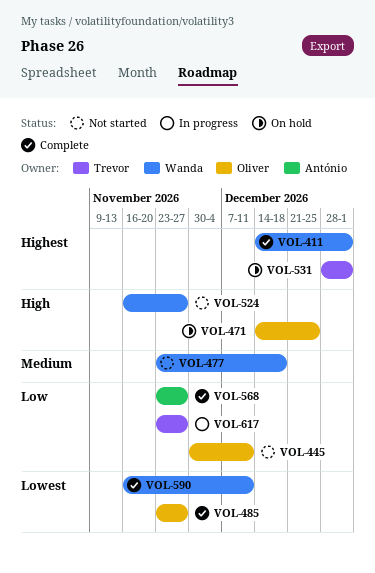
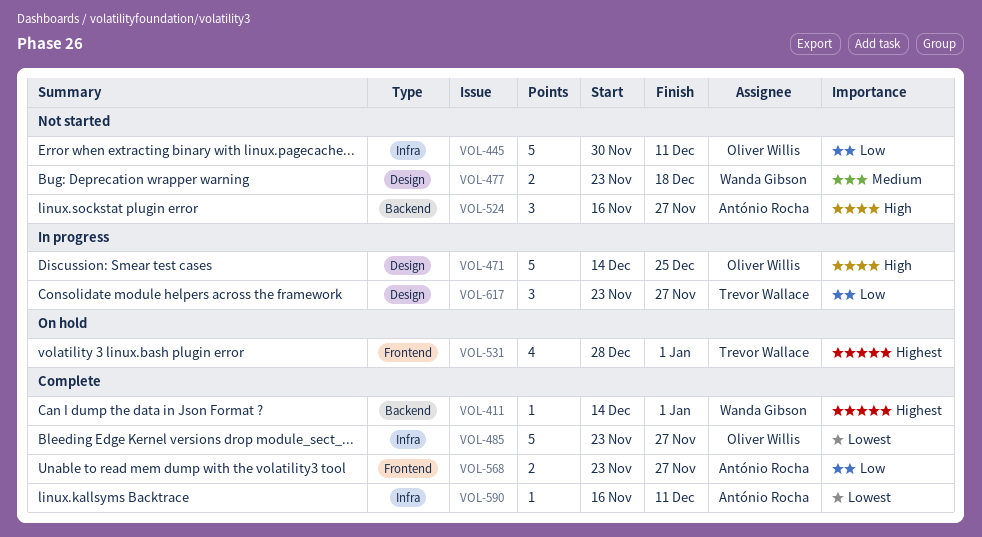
VOL-471, status: On hold -> In progress
VOL-524, owner: Wanda Gibson -> António Rocha
VOL-590, owner: Wanda Gibson -> António Rocha

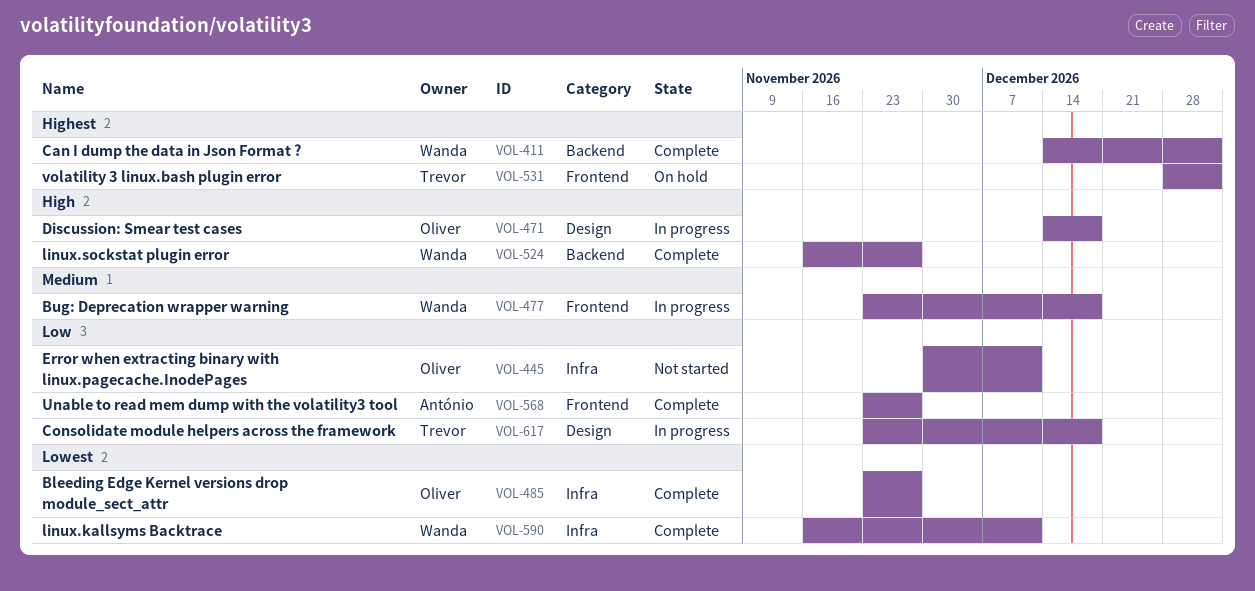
VOL-471, due: Dec 25 -> Dec 18
VOL-477, status: Not started -> In progress
VOL-477, label: Design -> Frontend
VOL-524, status: Not started -> Complete
VOL-524, owner: António Rocha -> Wanda Gibson
VOL-590, owner: António Rocha -> Wanda Gibson
VOL-617, due: Nov 27 -> Dec 18

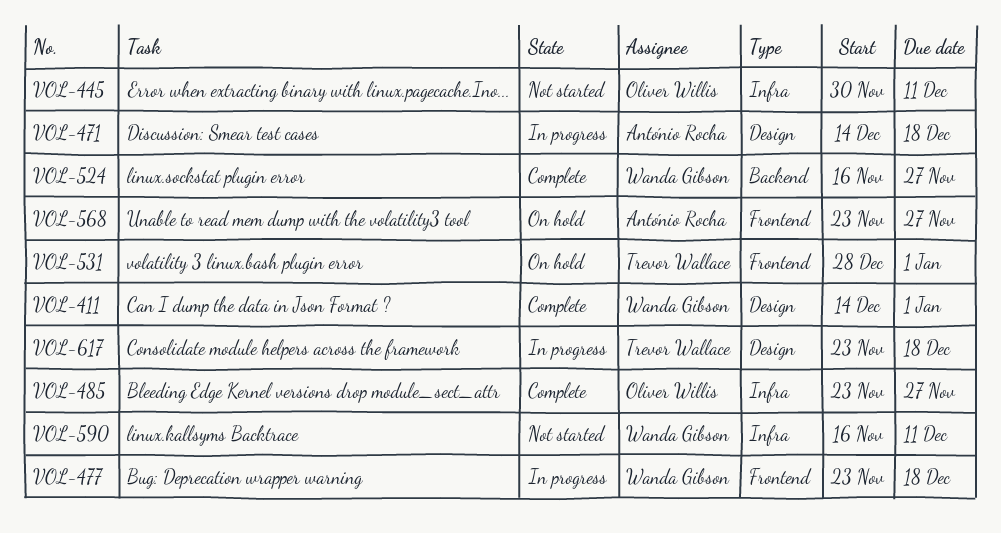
VOL-411, label: Backend -> Design
VOL-471, owner: Oliver Willis -> António Rocha
VOL-568, status: Complete -> On hold
VOL-590, status: Complete -> Not started

